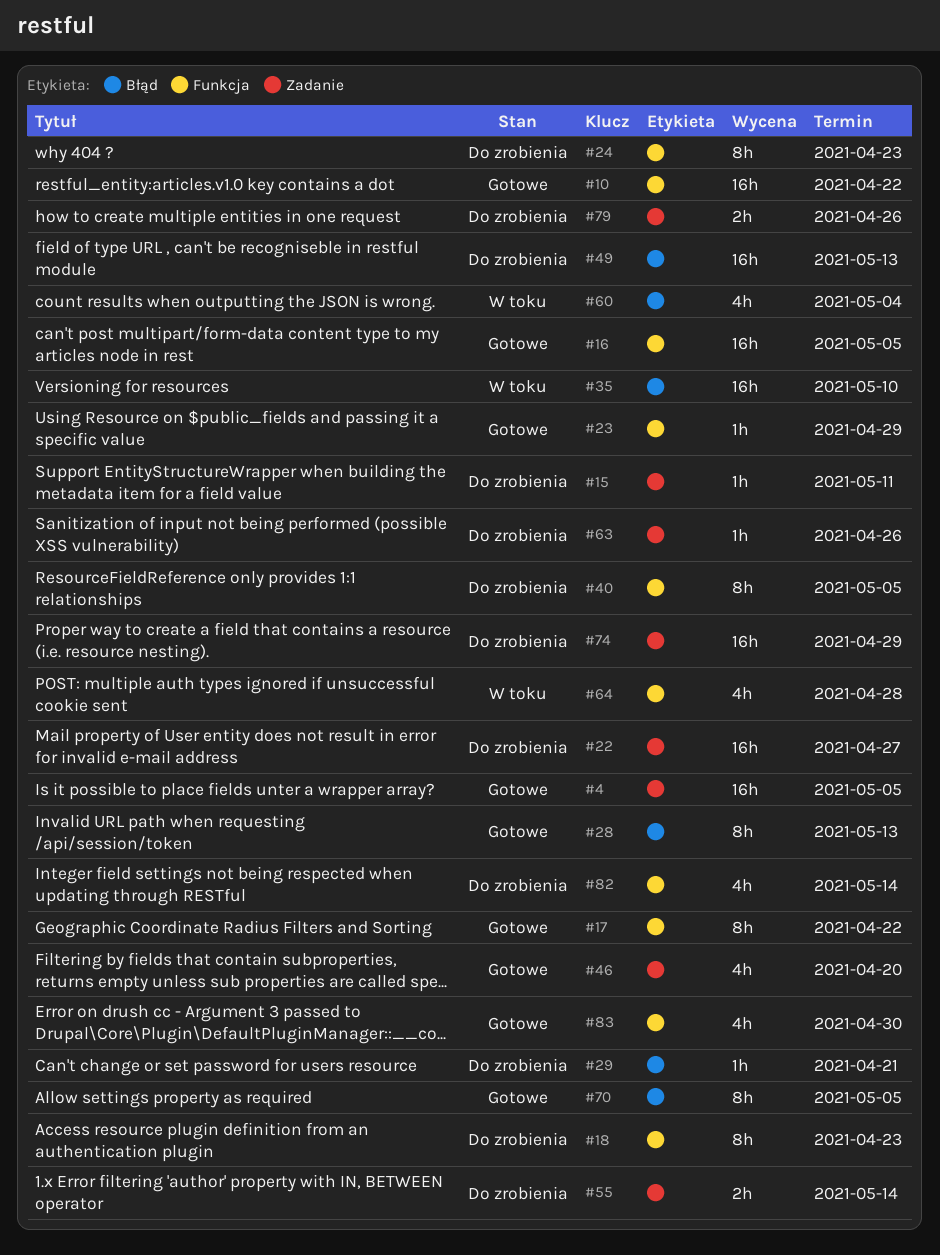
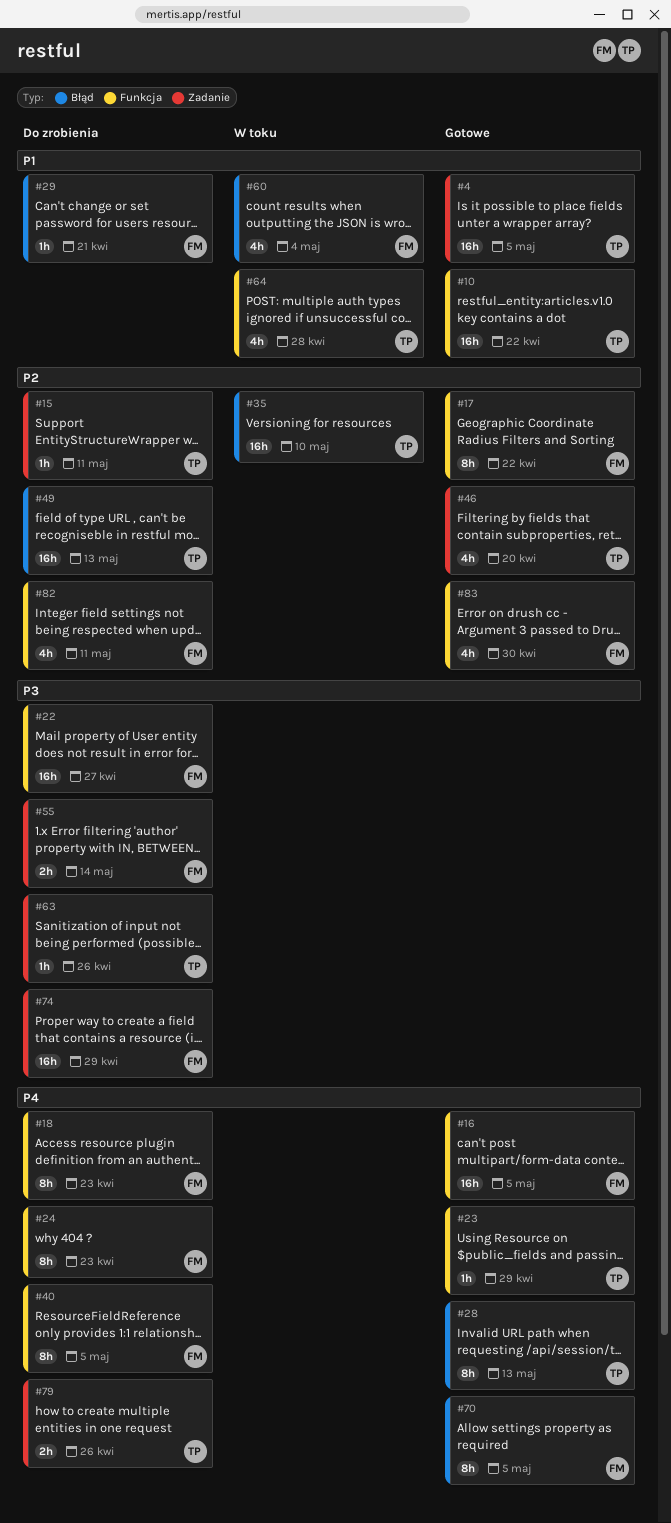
#22, label: Zadanie -> Funkcja
#82, due: May 14 -> May 11

